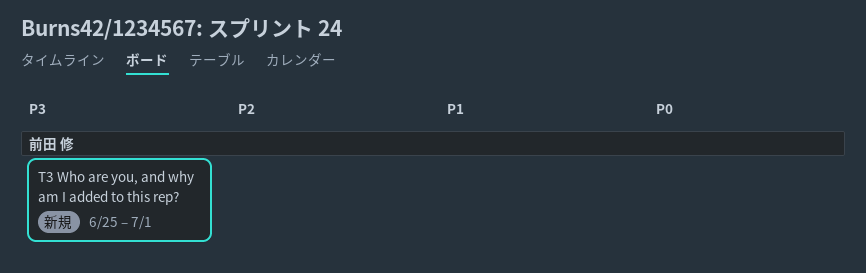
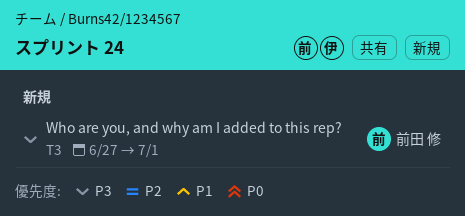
T3, start: Jun 25 -> Jun 27

